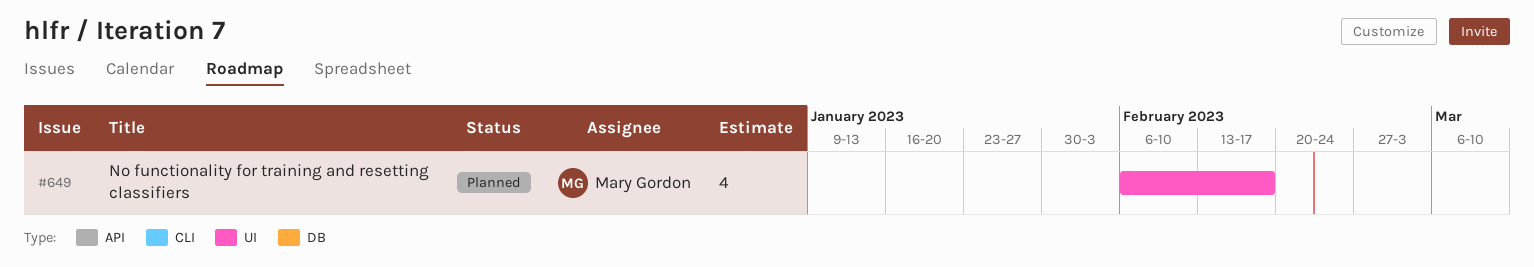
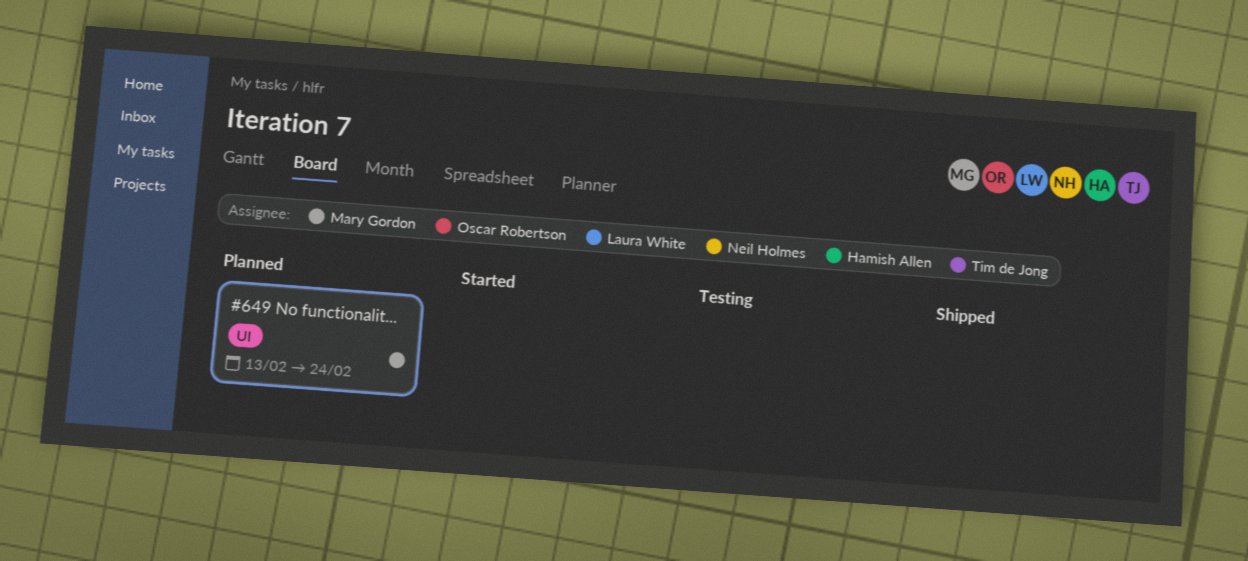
#649, start: Feb 6 -> Feb 13
#649, due: Feb 17 -> Feb 24

